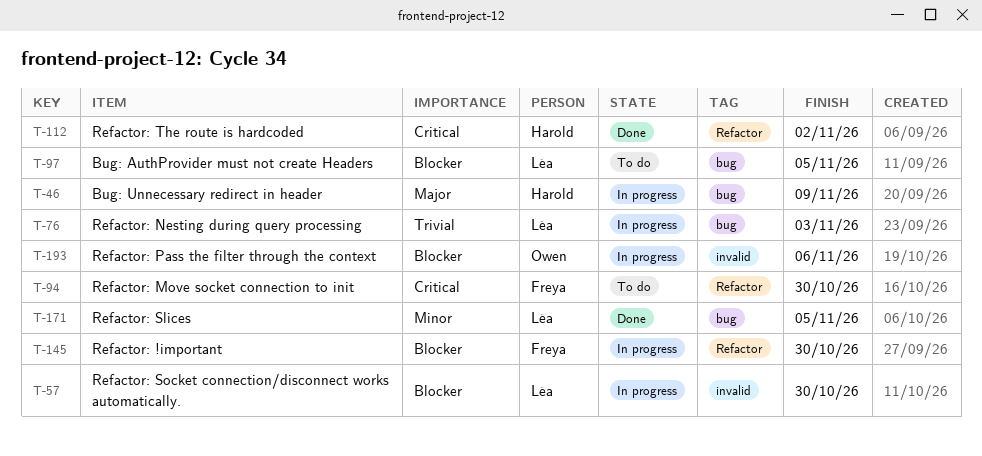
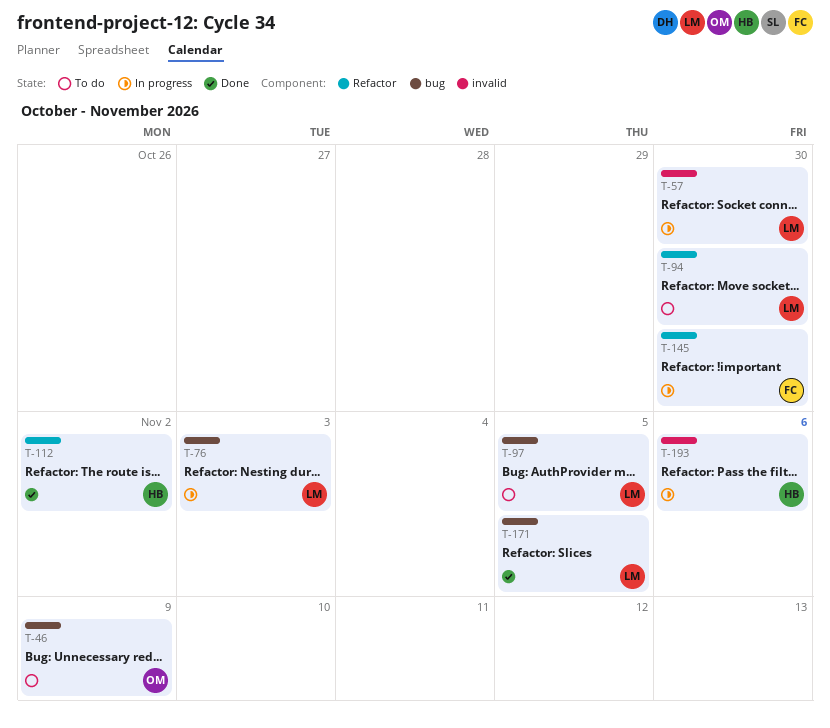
T-46, status: In progress -> To do
T-46, owner: Harold -> Owen
T-94, owner: Freya -> Léa
T-193, owner: Owen -> Harold

